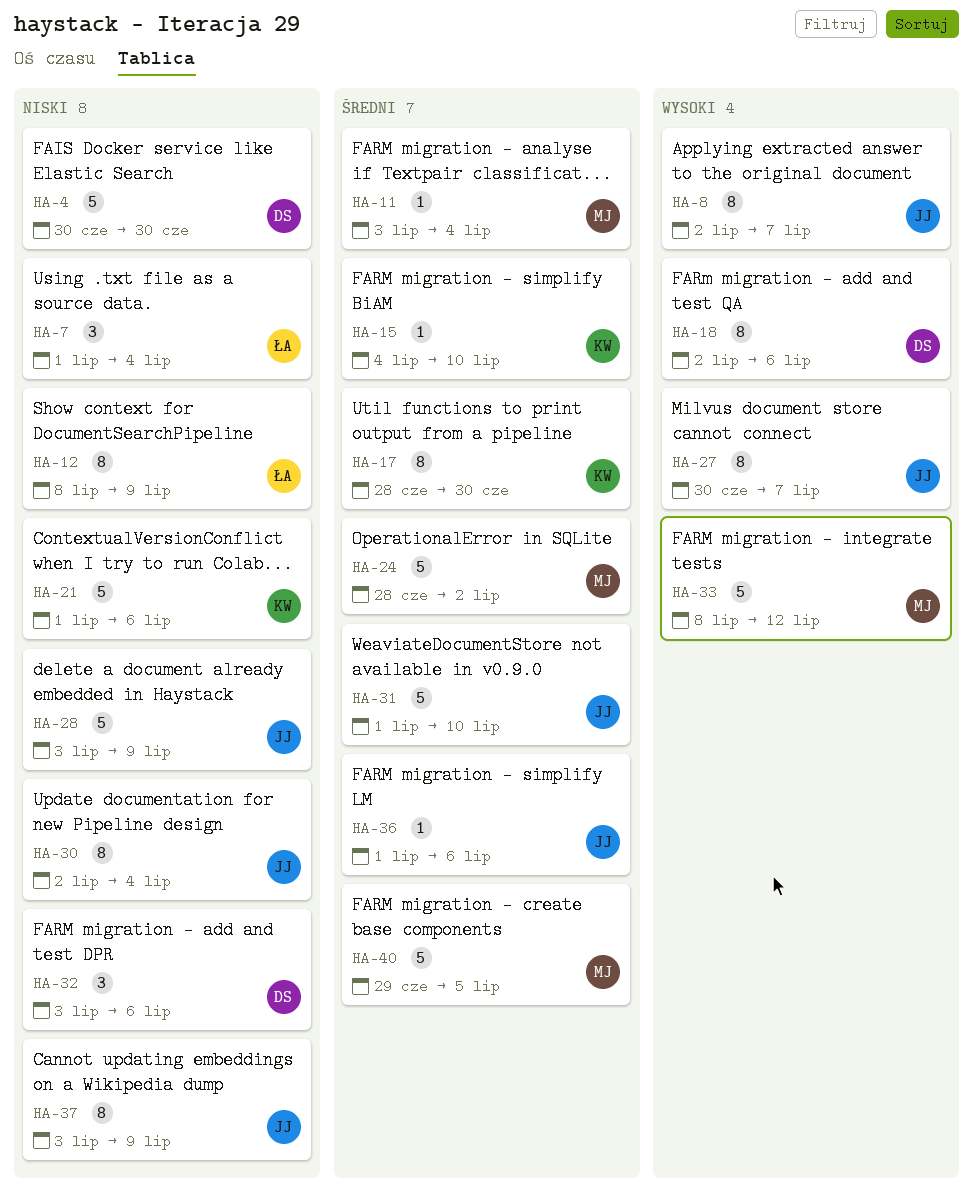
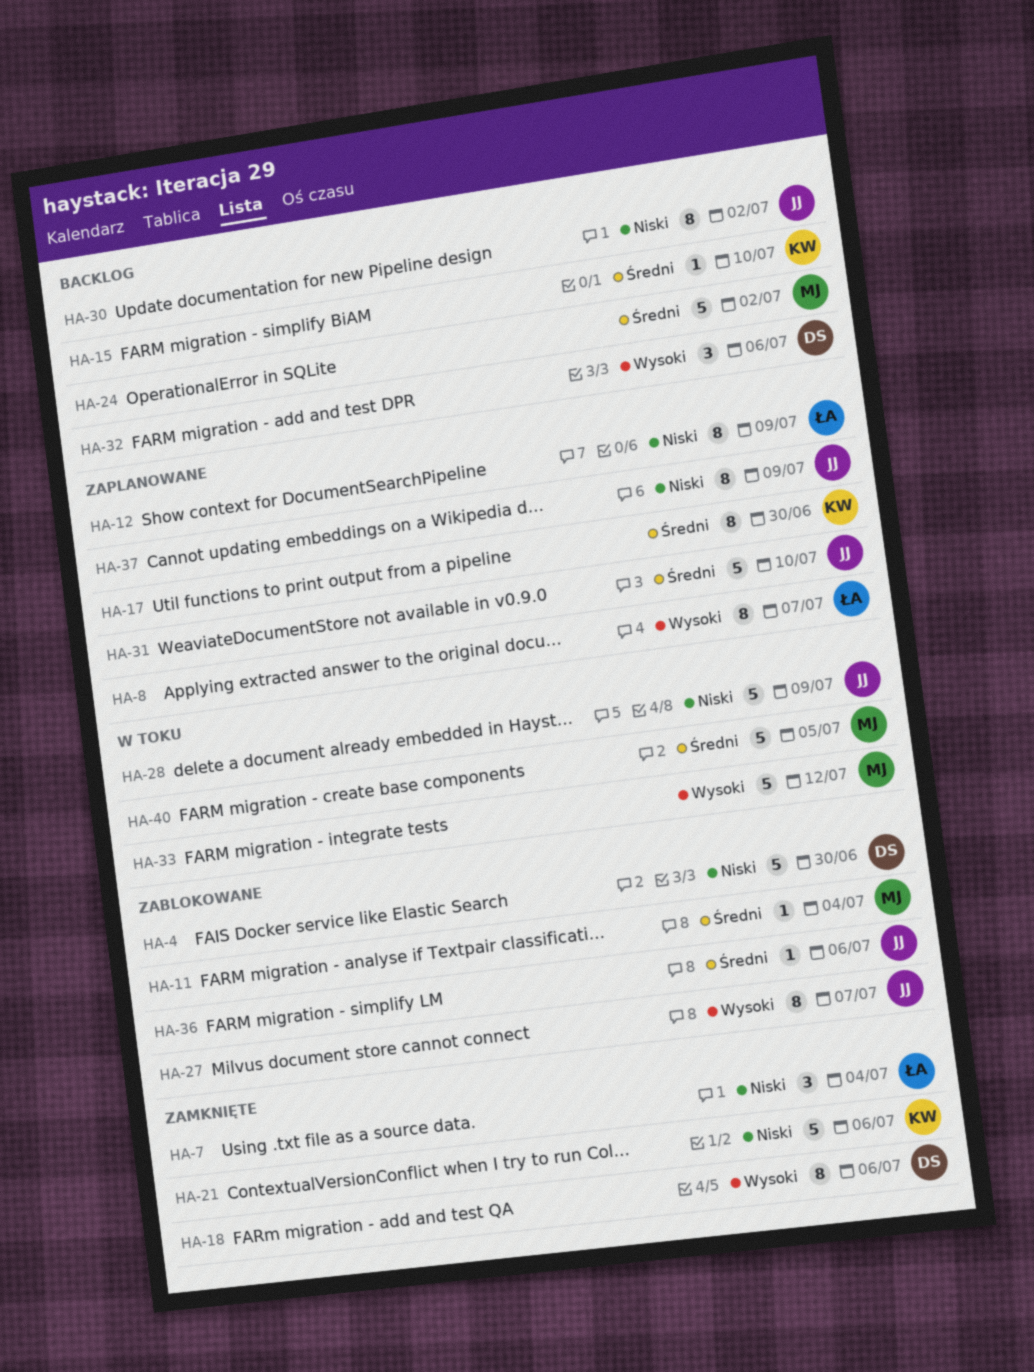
HA-8, owner: JJ -> ŁA
HA-30, due: Jul 4 -> Jul 2
HA-32, priority: Niski -> Wysoki

